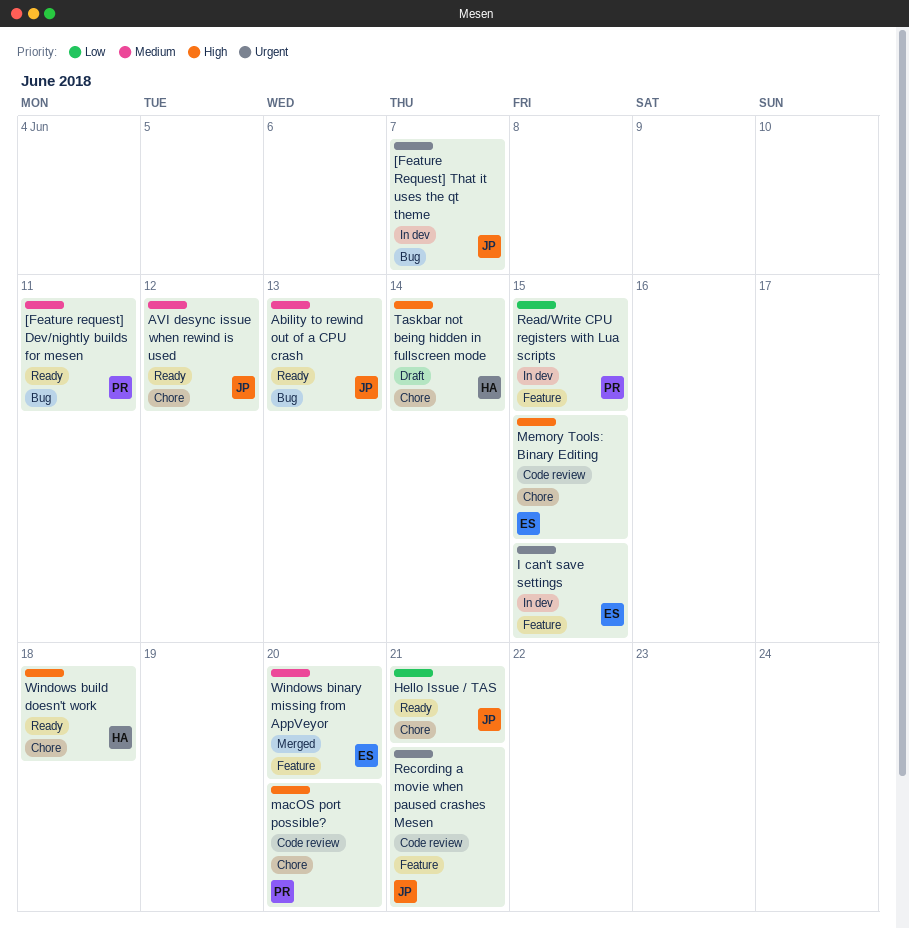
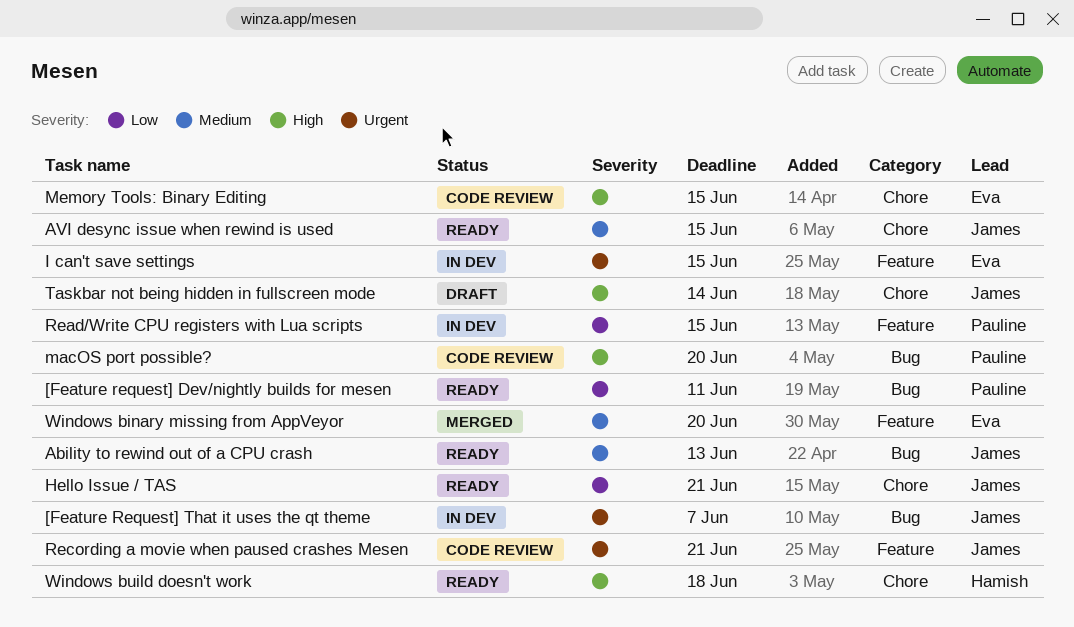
[Feature request] Dev/nightly builds for mesen, priority: Medium -> Low
AVI desync issue when rewind is used, due: Jun 12 -> Jun 15
macOS port possible?, label: Chore -> Bug
Taskbar not being hidden in fullscreen mode, owner: Hamish -> James

